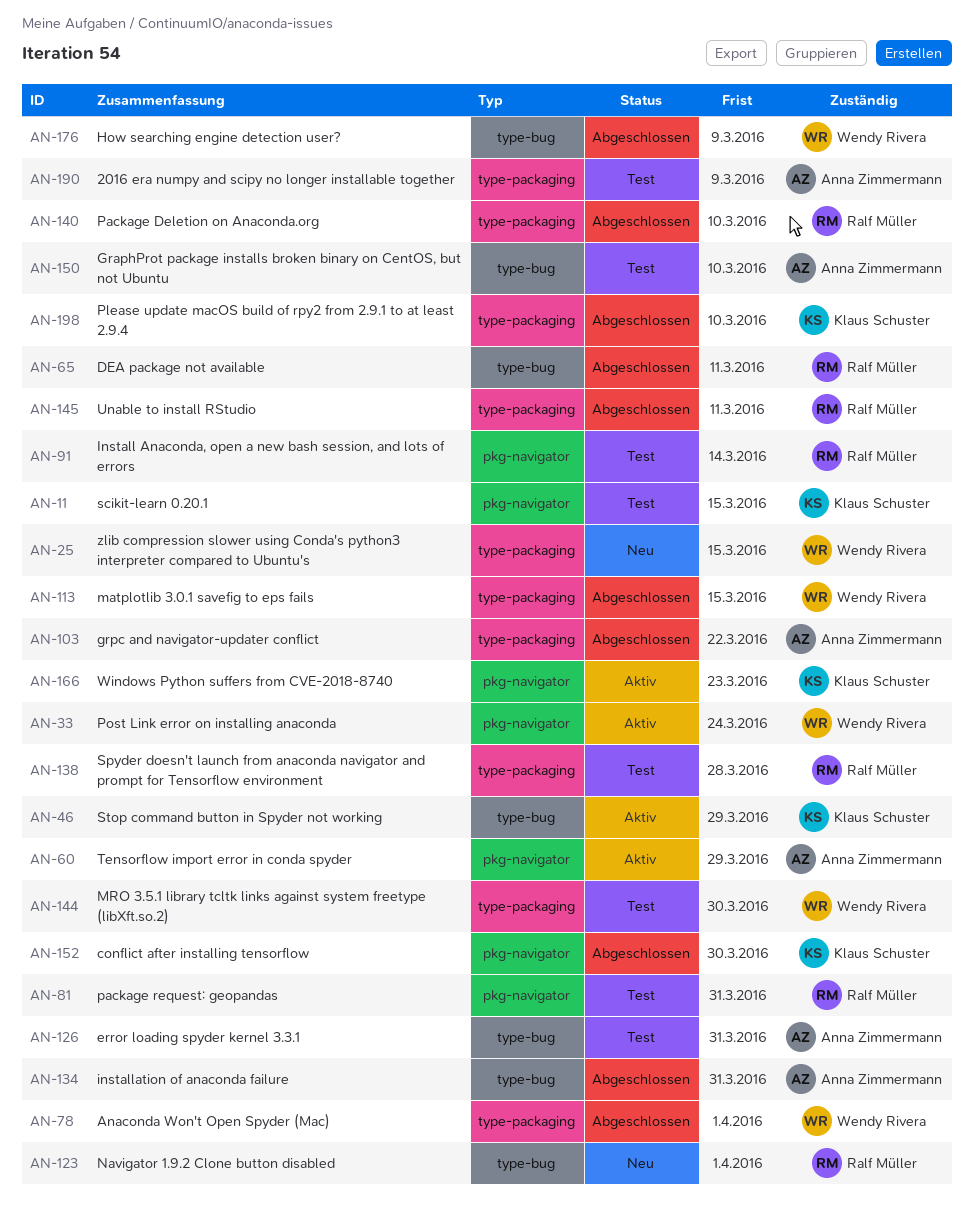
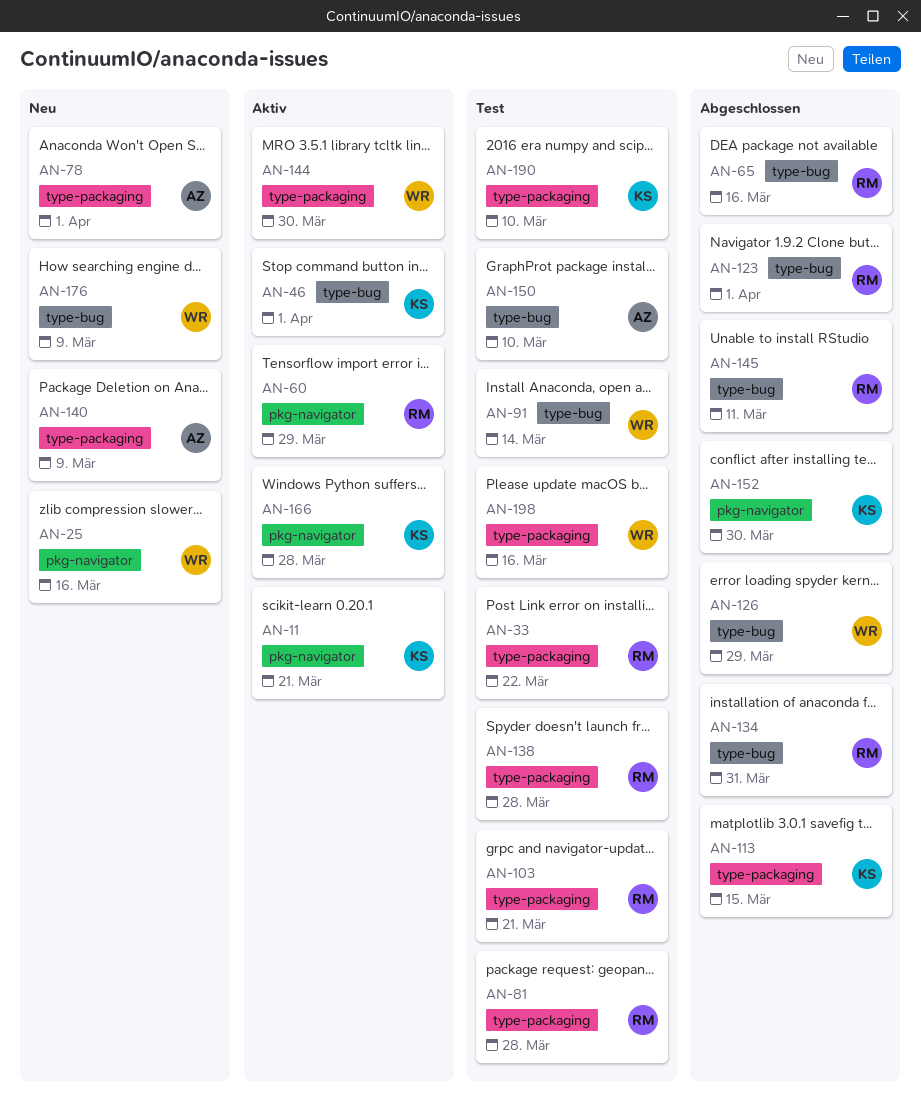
AN-11, status: Test -> Aktiv
AN-11, due: Mar 15 -> Mar 21
AN-25, label: type-packaging -> pkg-navigator
AN-25, due: Mar 15 -> Mar 16
AN-33, status: Aktiv -> Test
AN-33, owner: Wendy Rivera -> Ralf Müller
AN-33, label: pkg-navigator -> type-packaging
AN-33, due: Mar 24 -> Mar 22
AN-46, due: Mar 29 -> Apr 1
AN-60, owner: Anna Zimmermann -> Ralf Müller
AN-65, due: Mar 11 -> Mar 16
AN-78, status: Abgeschlossen -> Neu
AN-78, owner: Wendy Rivera -> Anna Zimmermann
AN-81, label: pkg-navigator -> type-packaging
AN-81, due: Mar 31 -> Mar 28
AN-91, owner: Ralf Müller -> Wendy Rivera
AN-91, label: pkg-navigator -> type-bug
AN-103, status: Abgeschlossen -> Test
AN-103, owner: Anna Zimmermann -> Ralf Müller
AN-103, due: Mar 22 -> Mar 21
AN-113, owner: Wendy Rivera -> Klaus Schuster
AN-123, status: Neu -> Abgeschlossen
AN-126, status: Test -> Abgeschlossen
AN-126, owner: Anna Zimmermann -> Wendy Rivera
AN-126, due: Mar 31 -> Mar 29
AN-134, owner: Anna Zimmermann -> Ralf Müller
AN-140, status: Abgeschlossen -> Neu
AN-140, owner: Ralf Müller -> Anna Zimmermann
AN-140, due: Mar 10 -> Mar 9
AN-144, status: Test -> Aktiv
AN-145, label: type-packaging -> type-bug
AN-166, due: Mar 23 -> Mar 28
AN-176, status: Abgeschlossen -> Neu
AN-190, owner: Anna Zimmermann -> Klaus Schuster
AN-190, due: Mar 9 -> Mar 10
AN-198, status: Abgeschlossen -> Test
AN-198, owner: Klaus Schuster -> Wendy Rivera
AN-198, due: Mar 10 -> Mar 16

